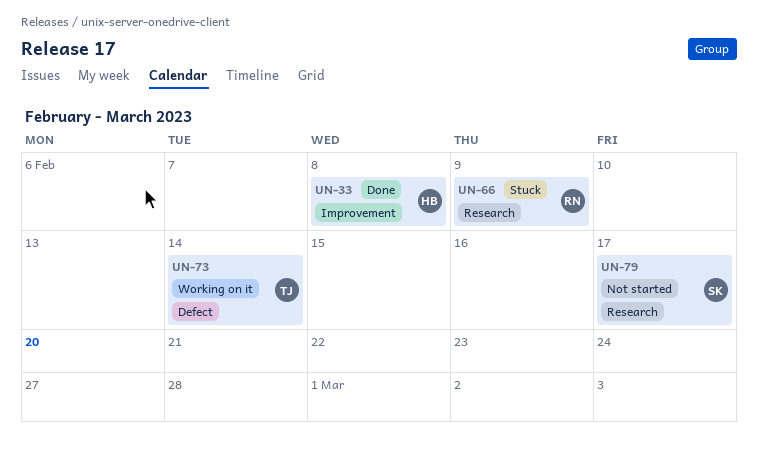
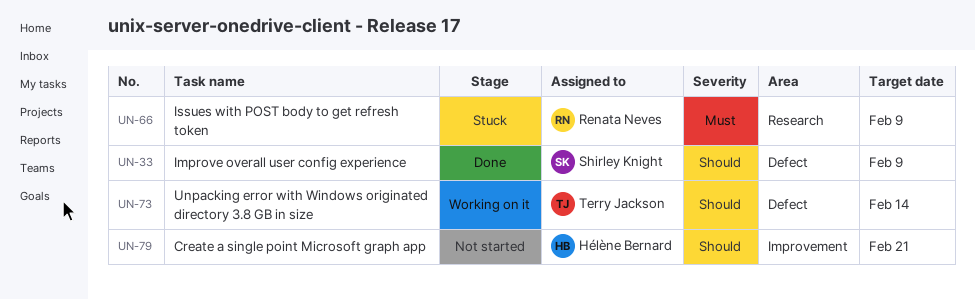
UN-33, owner: Hélène Bernard -> Shirley Knight
UN-33, label: Improvement -> Defect
UN-33, due: Feb 8 -> Feb 9
UN-79, owner: Shirley Knight -> Hélène Bernard
UN-79, label: Research -> Improvement
UN-79, due: Feb 17 -> Feb 21

